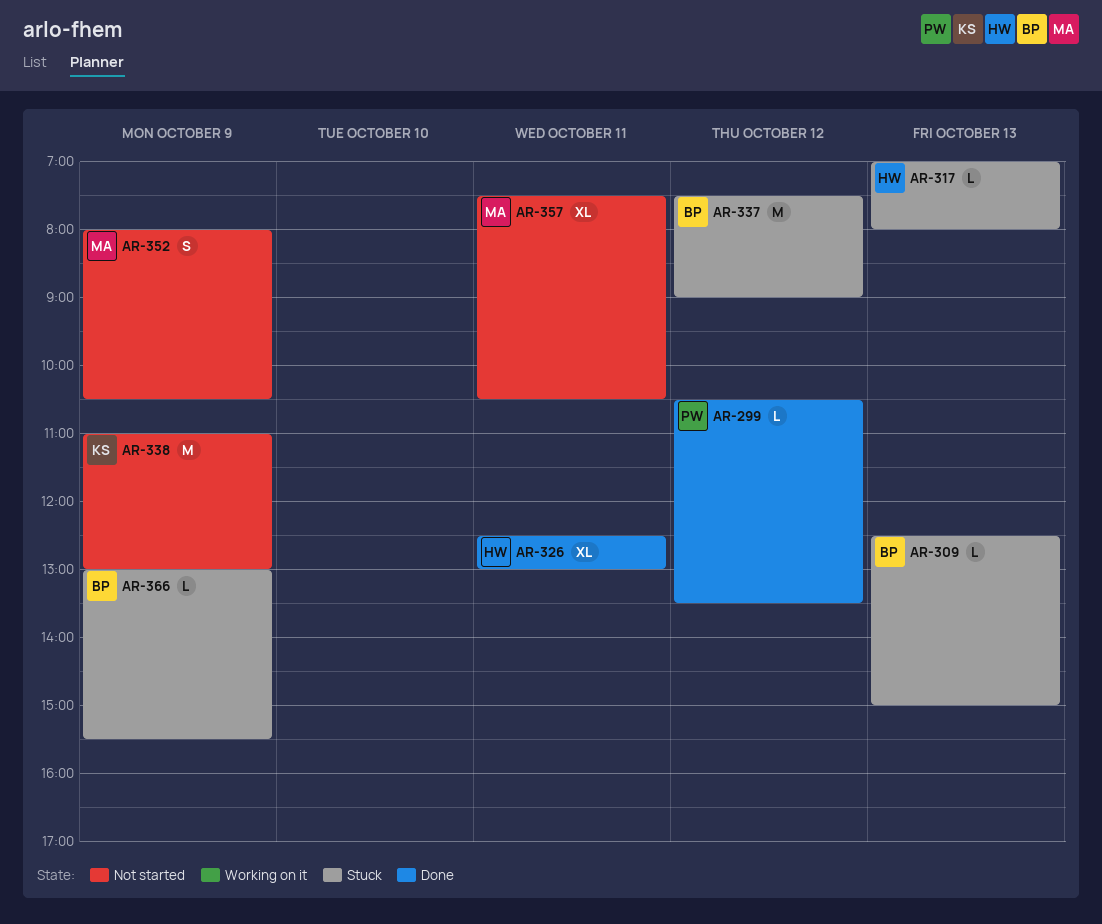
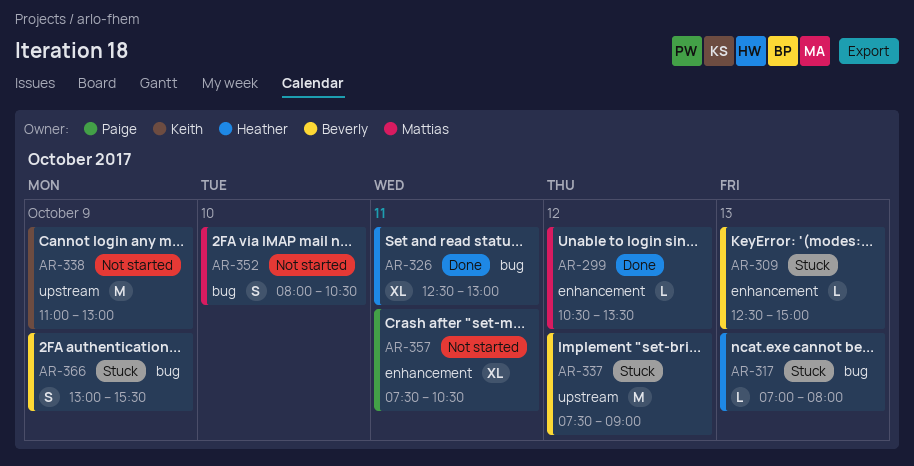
AR-299, owner: Paige -> Mattias
AR-352, day: Oct 9 -> Oct 10
AR-357, owner: Mattias -> Paige
AR-366, estimate: L -> S

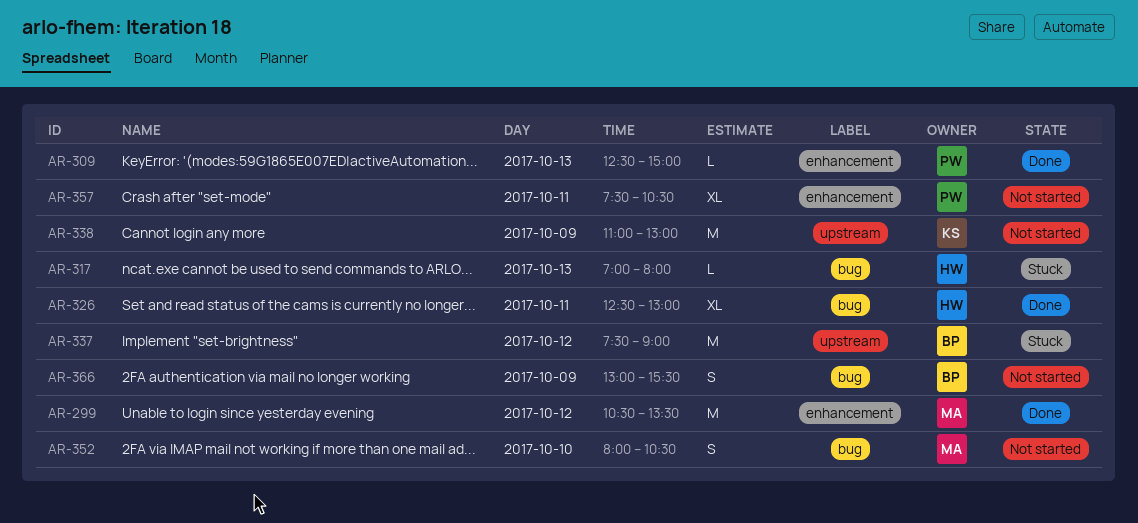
AR-299, estimate: L -> M
AR-309, status: Stuck -> Done
AR-309, owner: Beverly -> Paige
AR-366, status: Stuck -> Not started

